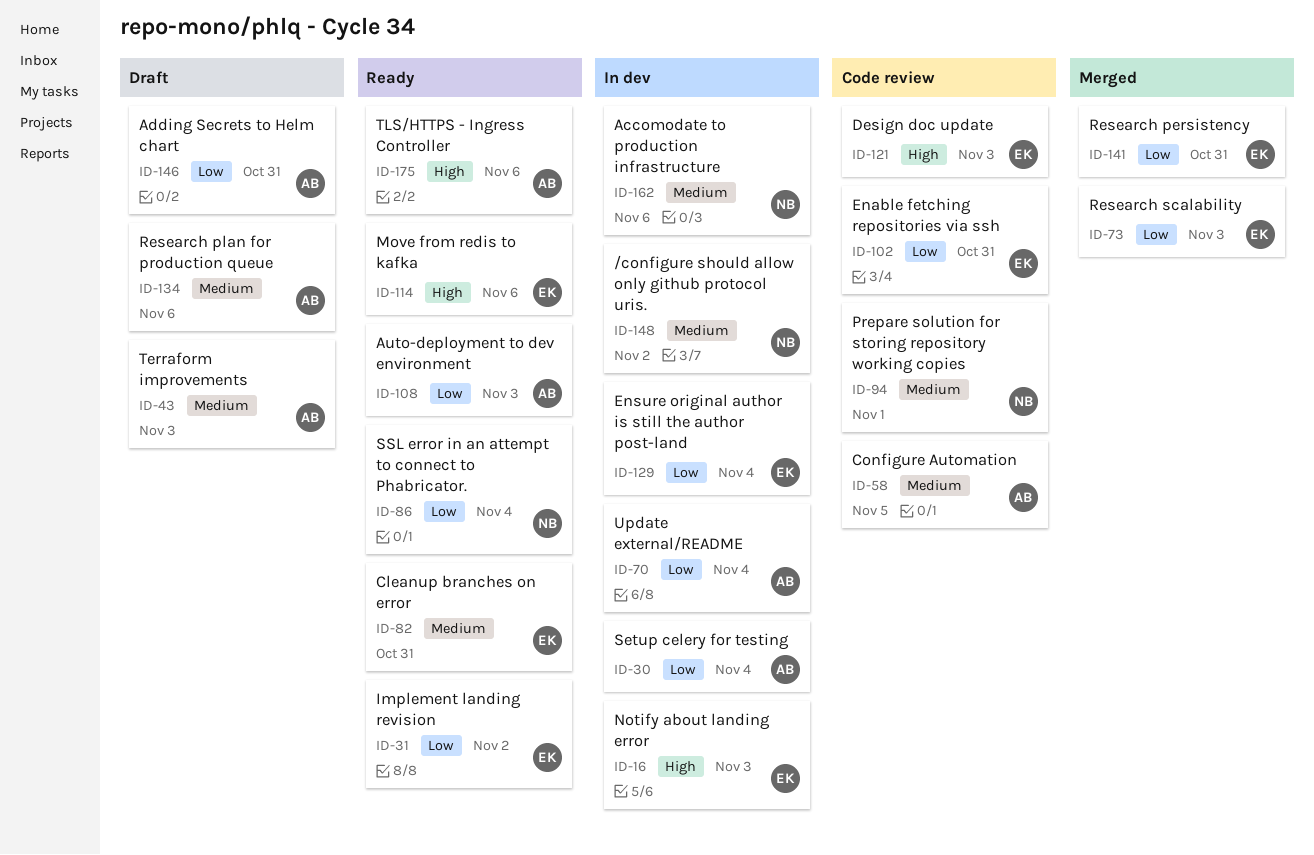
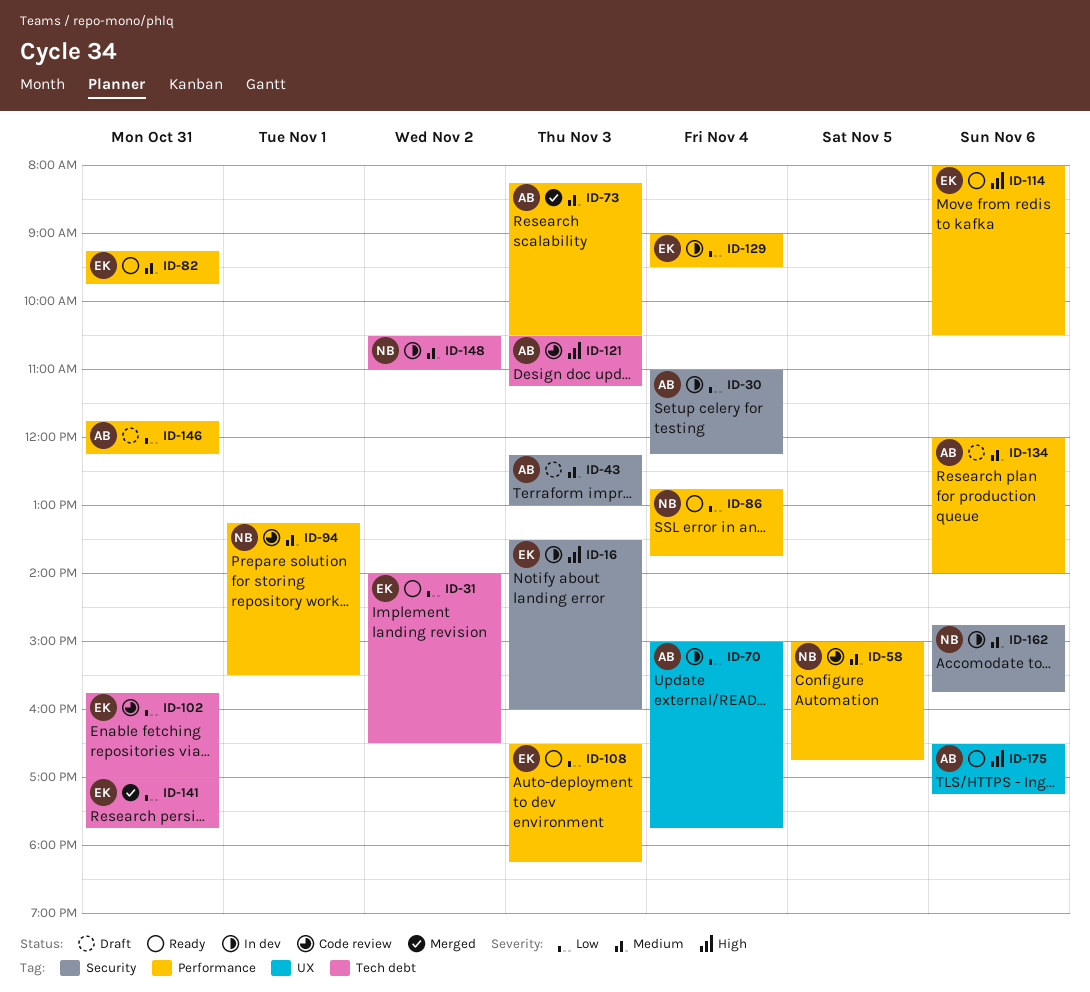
ID-58, owner: AB -> NB
ID-73, owner: EK -> AB
ID-73, priority: Low -> Medium
ID-108, owner: AB -> EK
ID-121, owner: EK -> AB

